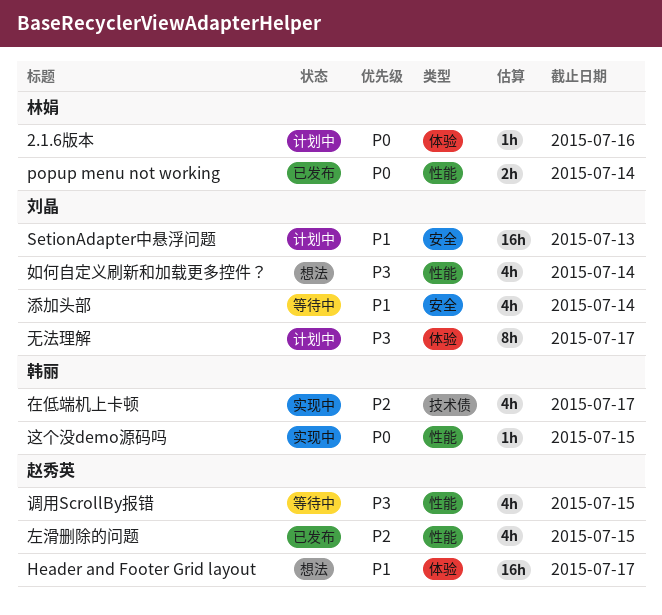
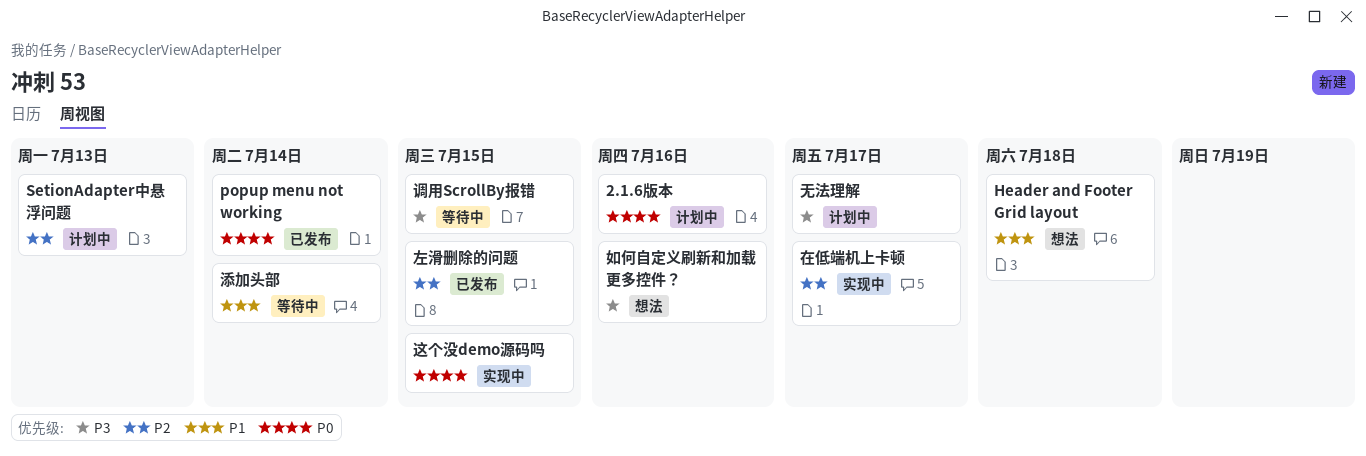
Header and Footer Grid layout, due: Jul 17 -> Jul 18
SetionAdapter中悬浮问题, priority: P1 -> P2
如何自定义刷新和加载更多控件？, due: Jul 14 -> Jul 16

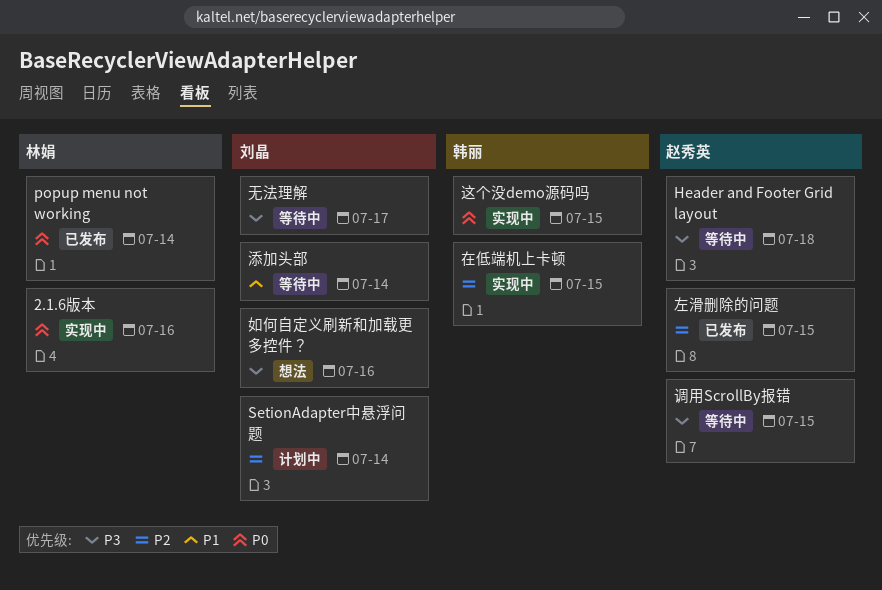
2.1.6版本, status: 计划中 -> 实现中
Header and Footer Grid layout, status: 想法 -> 等待中
Header and Footer Grid layout, priority: P1 -> P3
SetionAdapter中悬浮问题, due: Jul 13 -> Jul 14
在低端机上卡顿, due: Jul 17 -> Jul 15
无法理解, status: 计划中 -> 等待中

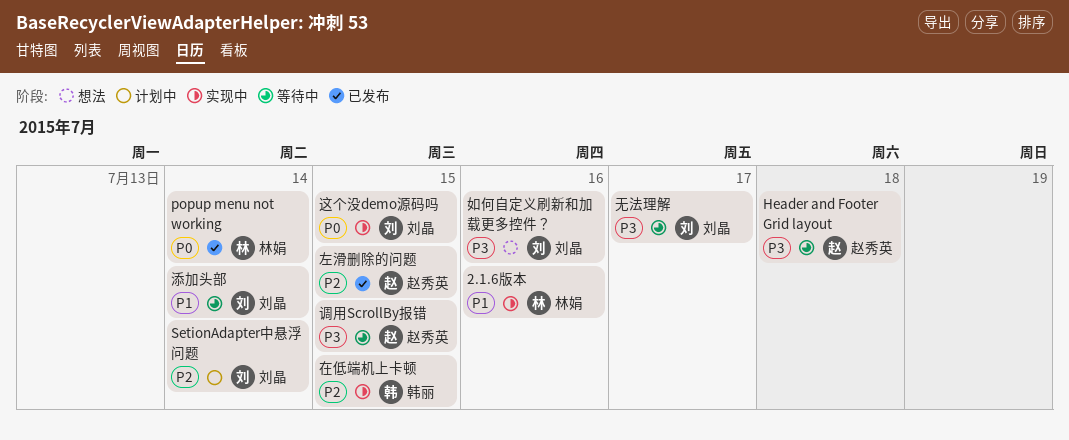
2.1.6版本, priority: P0 -> P1
这个没demo源码吗, owner: 韩丽 -> 刘晶

